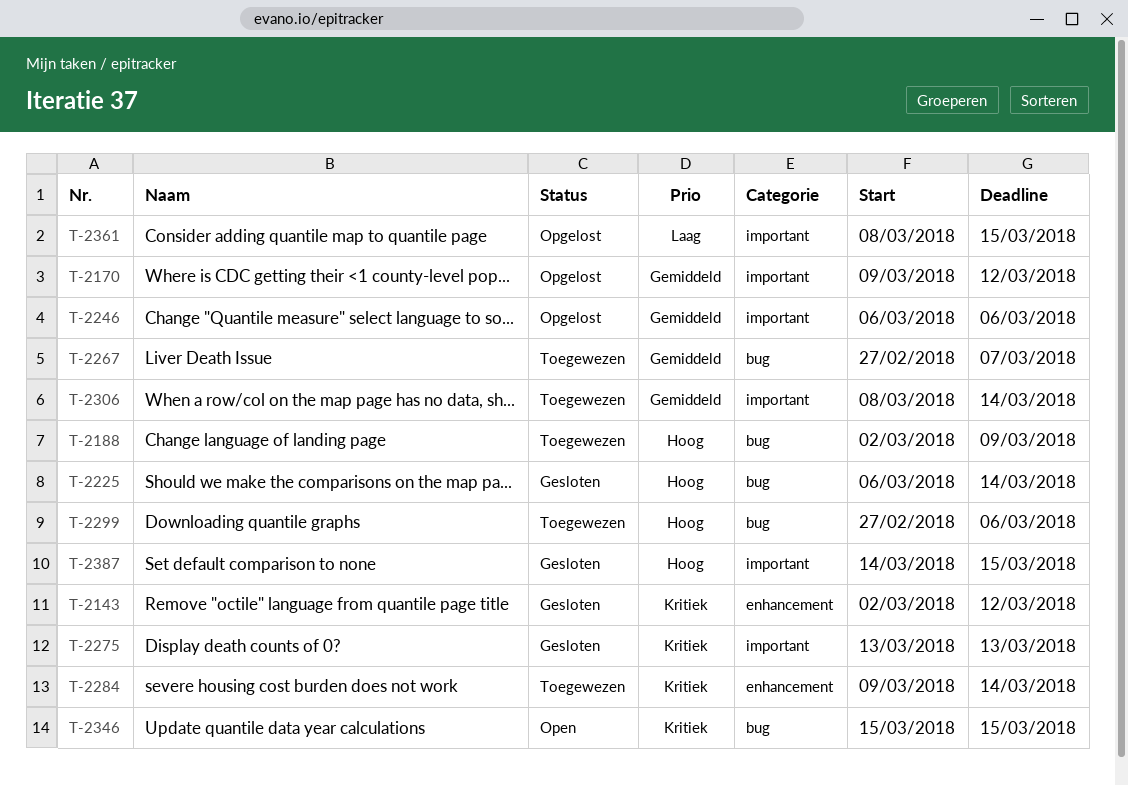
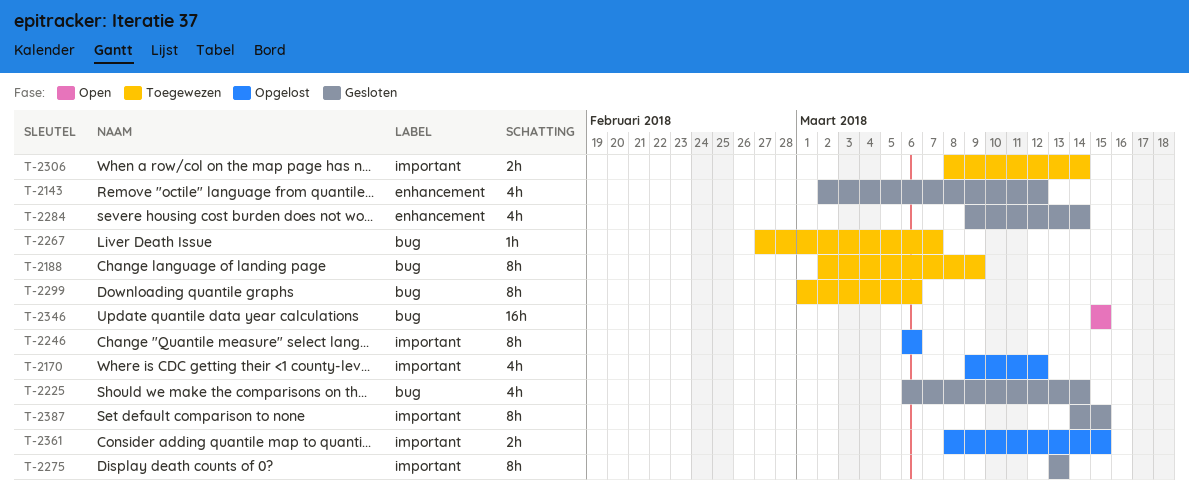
T-2284, status: Toegewezen -> Gesloten
T-2299, start: Feb 27 -> Mar 1

